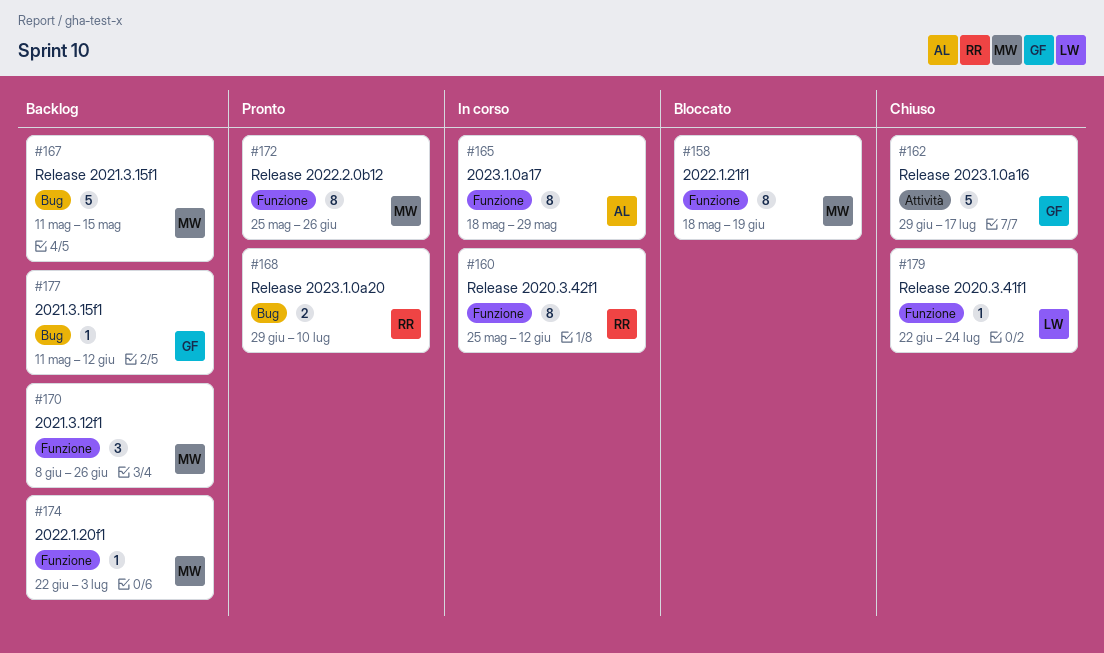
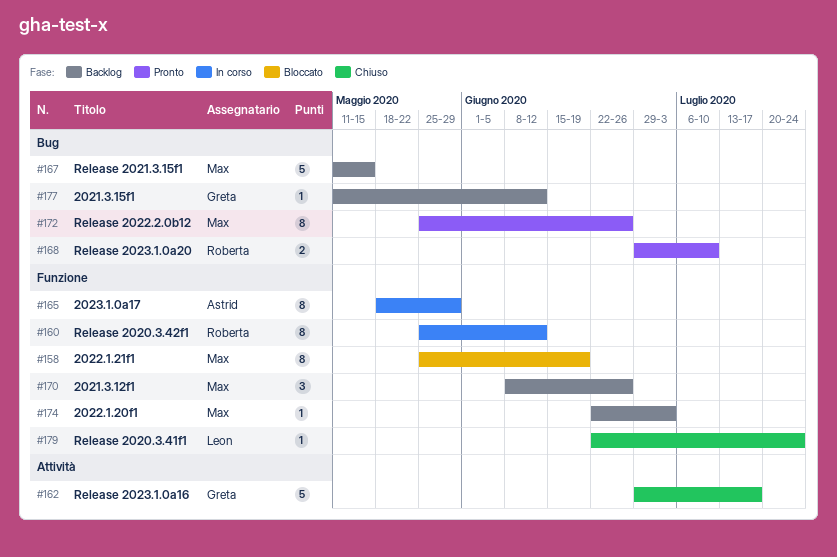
#158, start: May 18 -> May 25
#172, label: Funzione -> Bug

